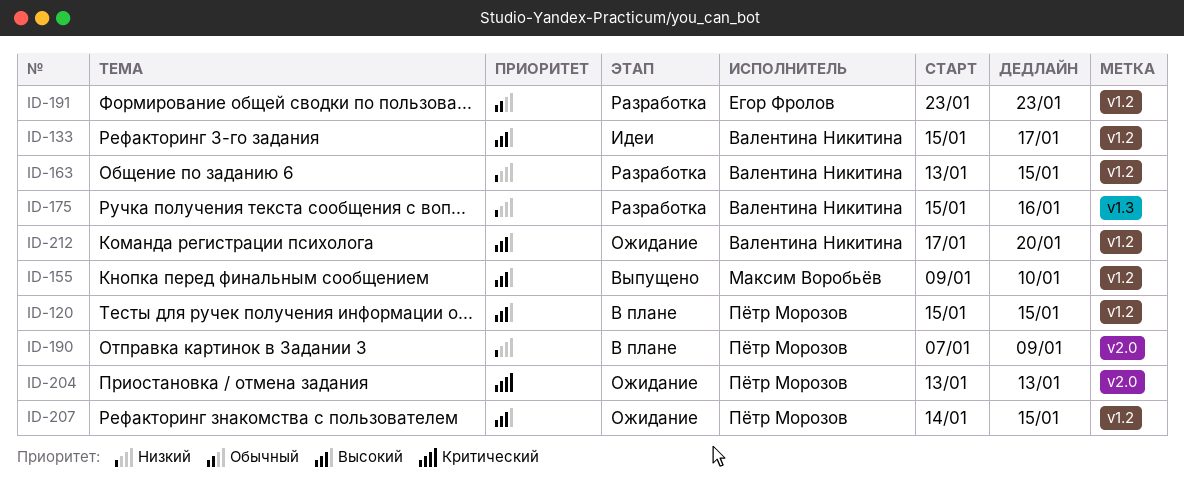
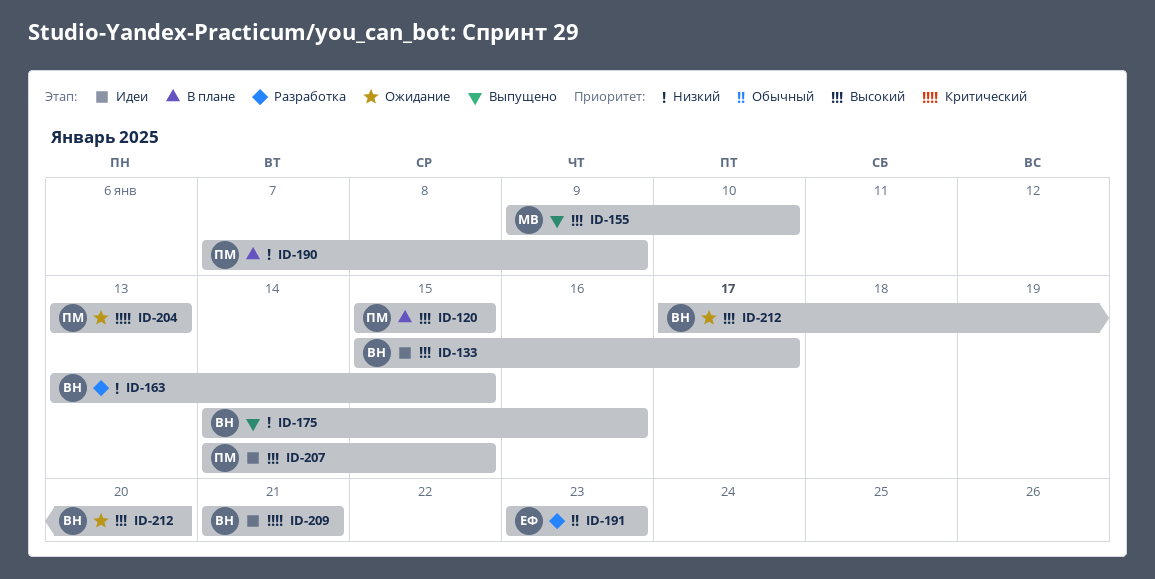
ID-175, status: Разработка -> Выпущено
ID-175, start: Jan 15 -> Jan 14
ID-207, status: Ожидание -> Идеи
ID-209: none -> present

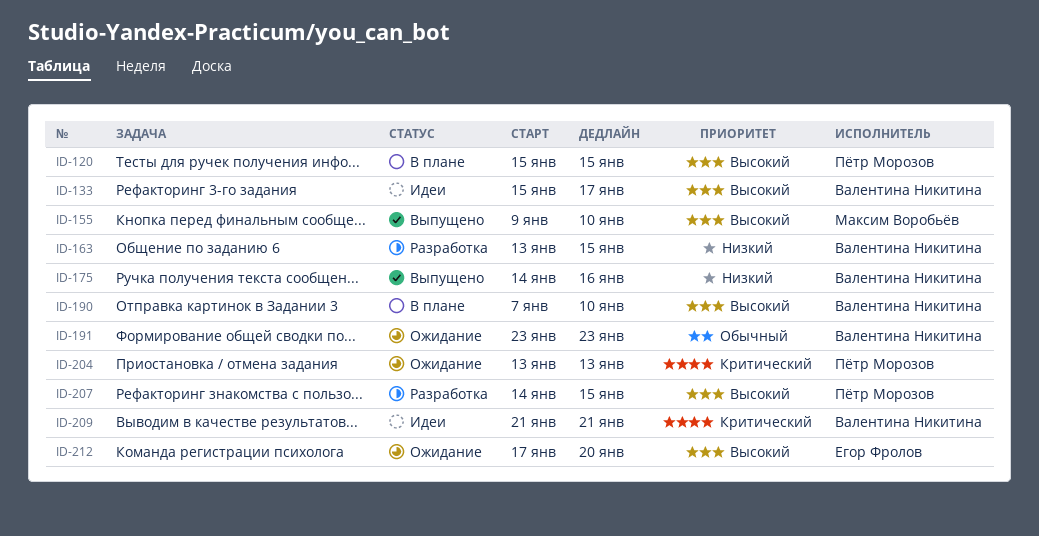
ID-190, owner: Пётр Морозов -> Валентина Никитина
ID-190, priority: Низкий -> Высокий
ID-190, due: Jan 9 -> Jan 10
ID-191, status: Разработка -> Ожидание
ID-191, owner: Егор Фролов -> Валентина Никитина
ID-207, status: Идеи -> Разработка
ID-212, owner: Валентина Никитина -> Егор Фролов

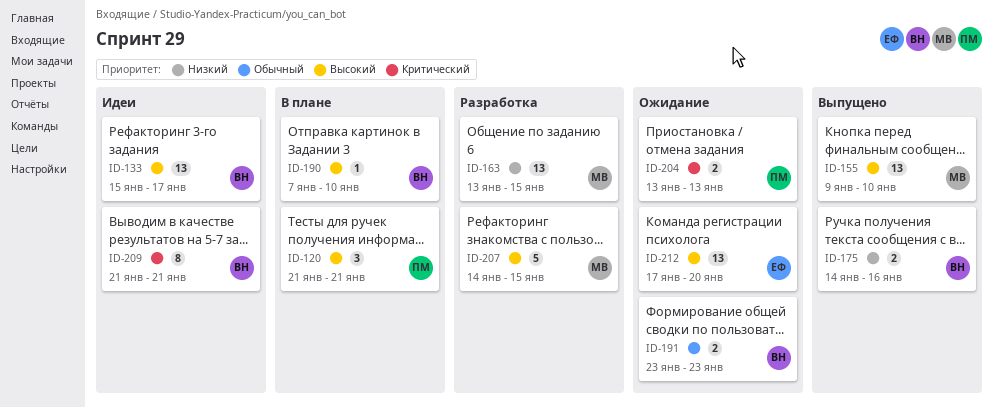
ID-120, start: Jan 15 -> Jan 21
ID-120, due: Jan 15 -> Jan 21
ID-163, owner: Валентина Никитина -> Максим Воробьёв
ID-207, owner: Пётр Морозов -> Максим Воробьёв

